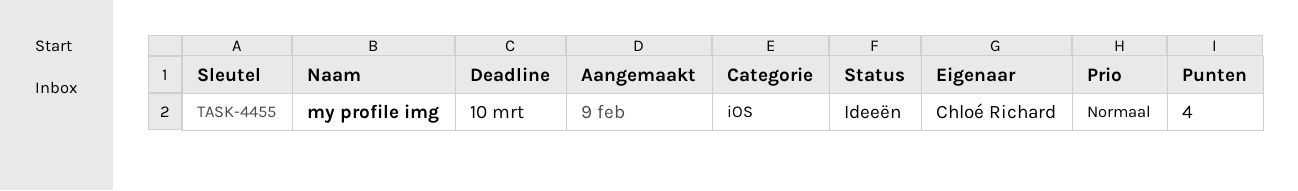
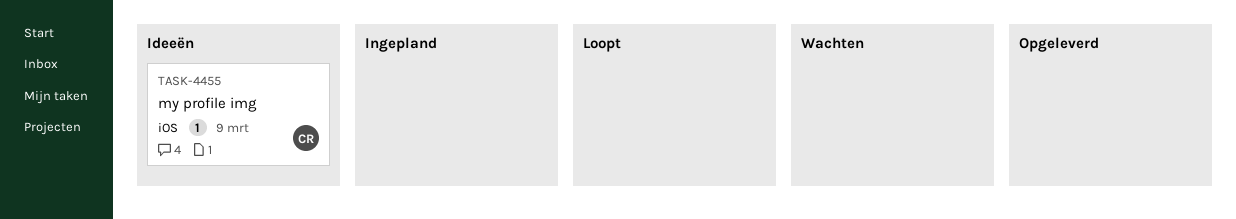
TASK-4455, estimate: 4 -> 1
TASK-4455, due: Mar 10 -> Mar 9

